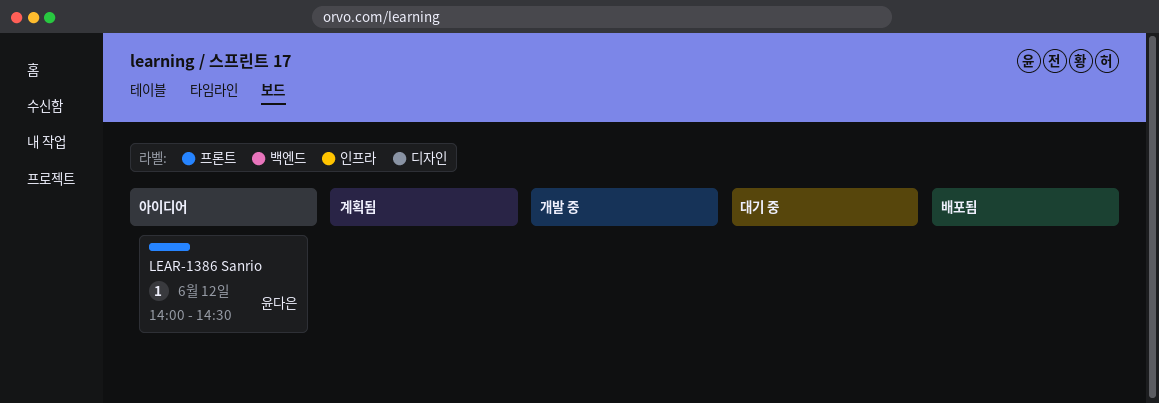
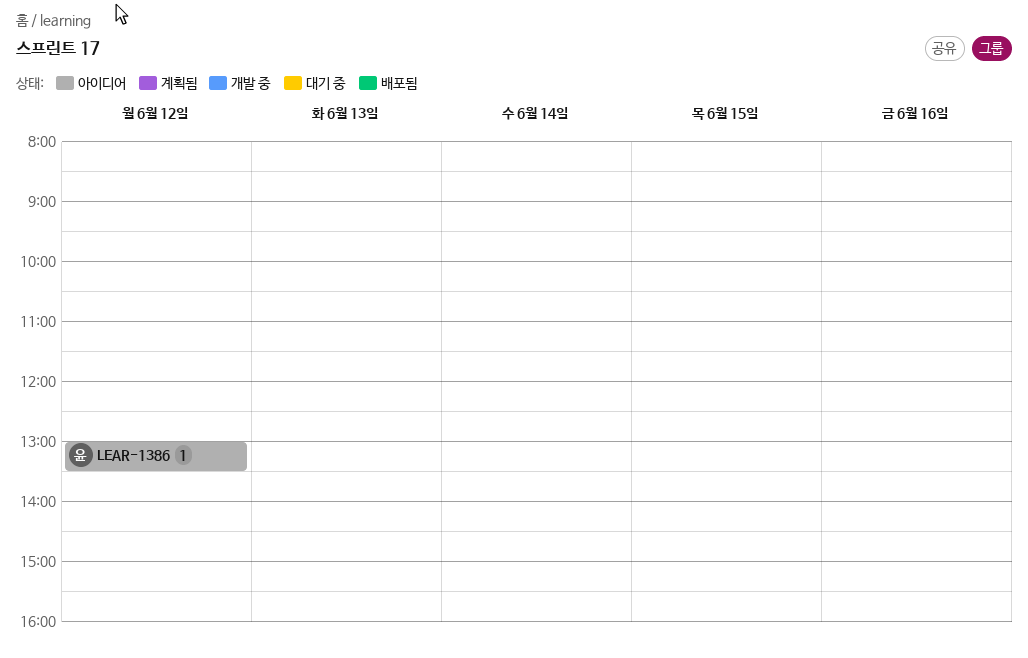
LEAR-1386, begins: 14:00 -> 13:00
LEAR-1386, ends: 14:30 -> 13:30

